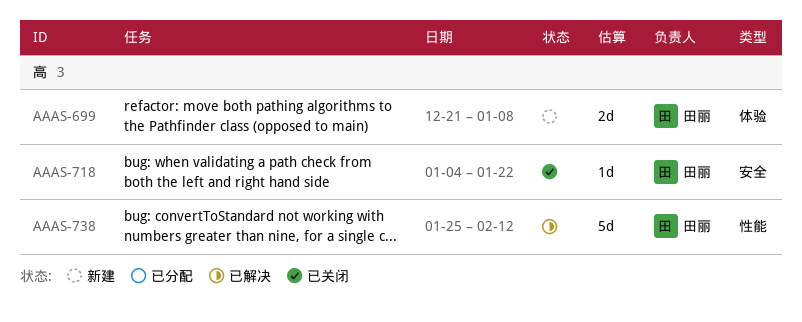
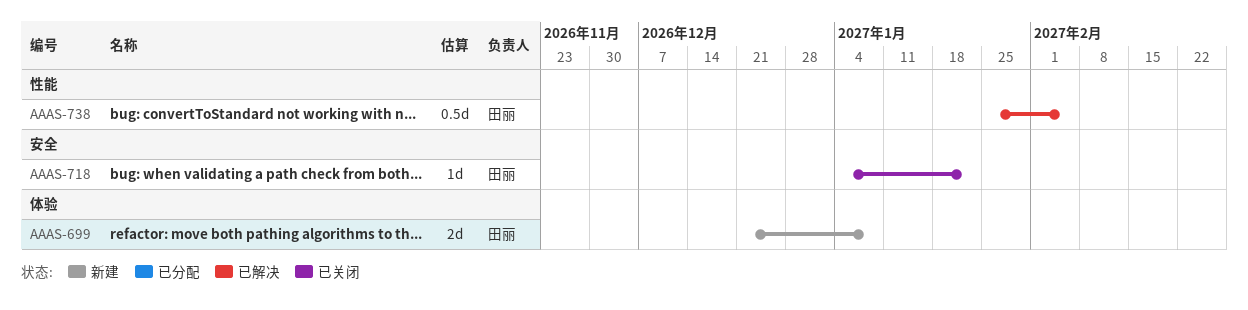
AAAS-738, estimate: 5d -> 0.5d
AAAS-738, due: Feb 12 -> Feb 5

